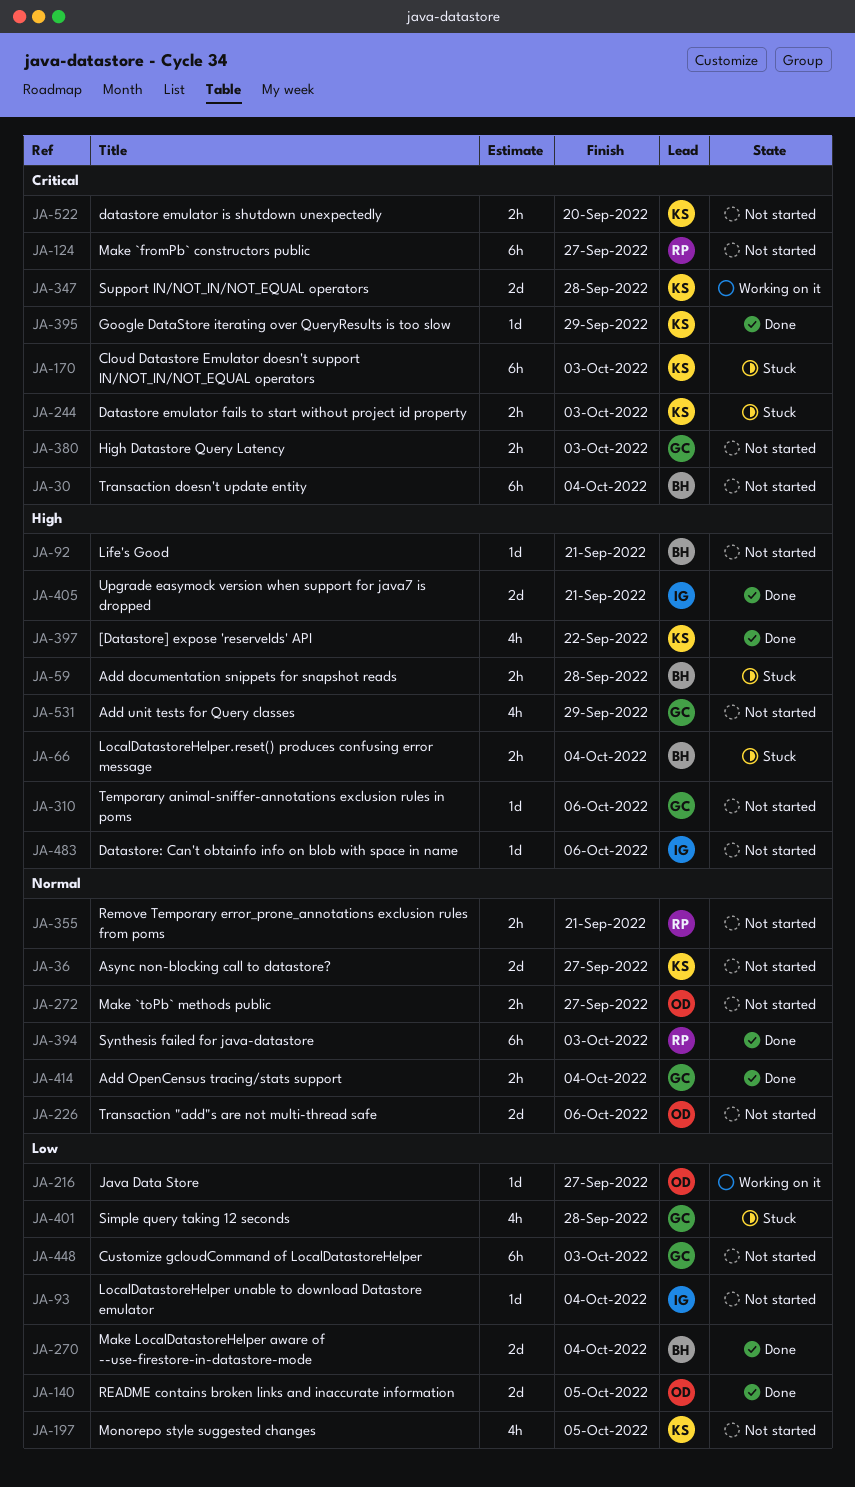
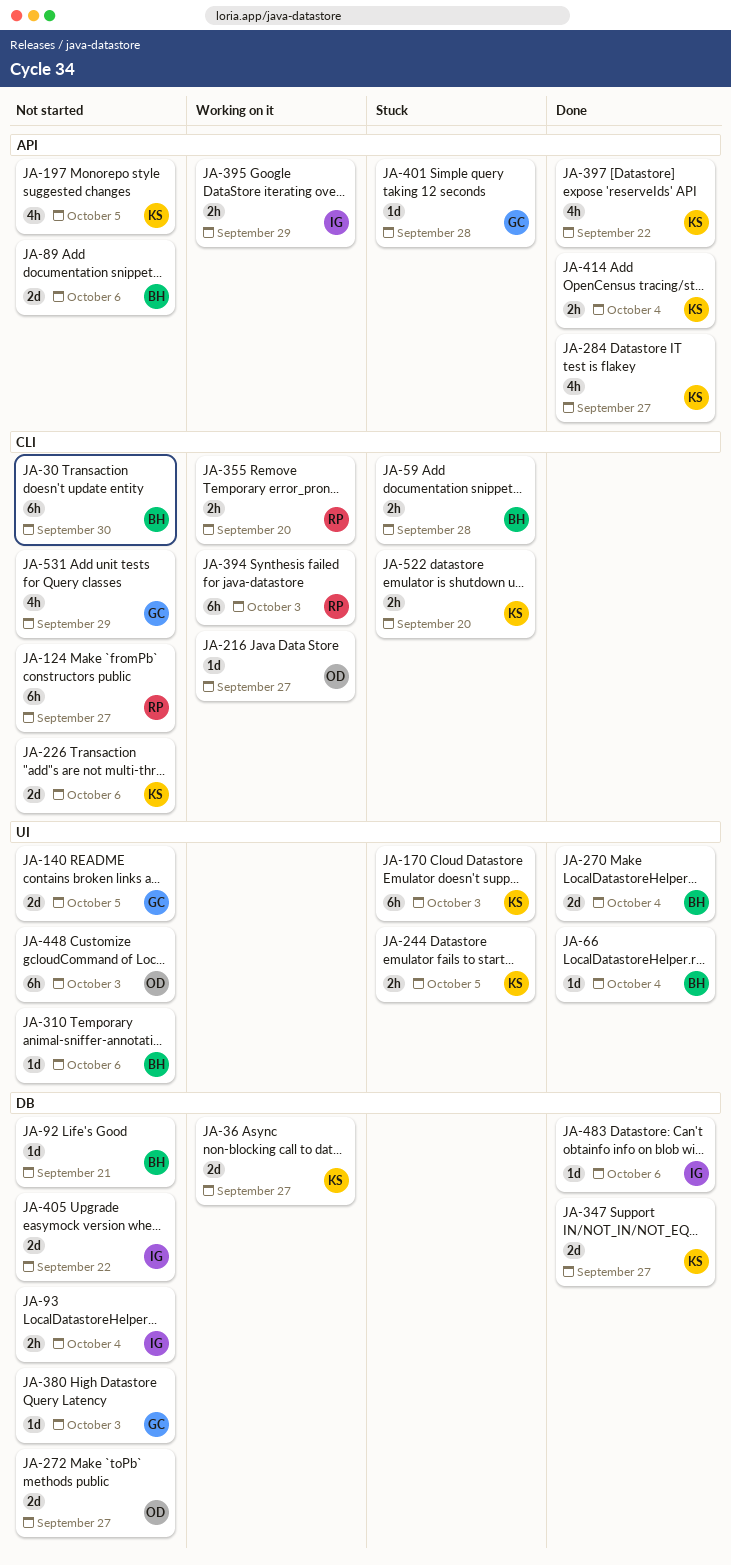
JA-30, due: Oct 4 -> Sep 30
JA-36, status: Not started -> Working on it
JA-66, status: Stuck -> Done
JA-66, estimate: 2h -> 1d
JA-89: none -> present
JA-93, estimate: 1d -> 2h
JA-140, status: Done -> Not started
JA-140, owner: OD -> GC
JA-226, owner: OD -> KS
JA-244, due: Oct 3 -> Oct 5
JA-272, estimate: 2h -> 2d
JA-284: none -> present
JA-310, owner: GC -> BH
JA-347, status: Working on it -> Done
JA-347, due: Sep 28 -> Sep 27
JA-355, status: Not started -> Working on it
JA-355, due: Sep 21 -> Sep 20
JA-380, estimate: 2h -> 1d
JA-394, status: Done -> Working on it
JA-395, status: Done -> Working on it
JA-395, owner: KS -> IG
JA-395, estimate: 1d -> 2h
JA-401, estimate: 4h -> 1d
JA-405, status: Done -> Not started
JA-405, due: Sep 21 -> Sep 22
JA-414, owner: GC -> KS
JA-448, owner: GC -> OD
JA-483, status: Not started -> Done
JA-522, status: Not started -> Stuck

